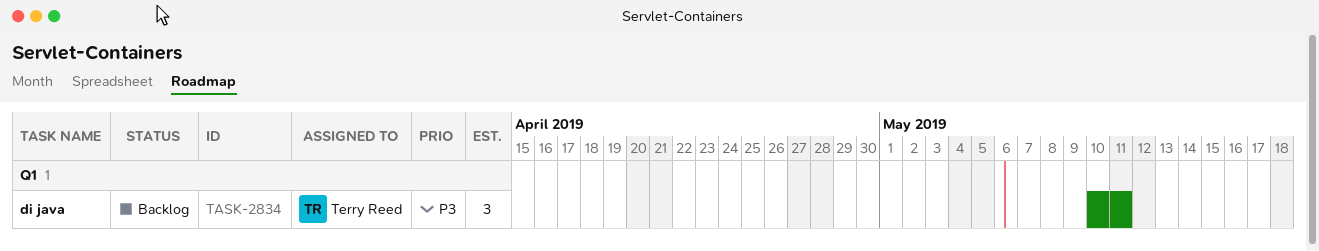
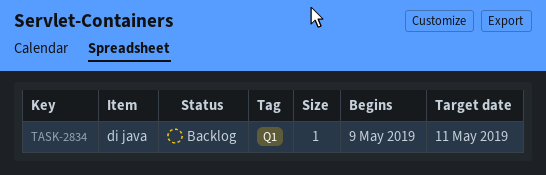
TASK-2834, estimate: 3 -> 1
TASK-2834, start: May 10 -> May 9

